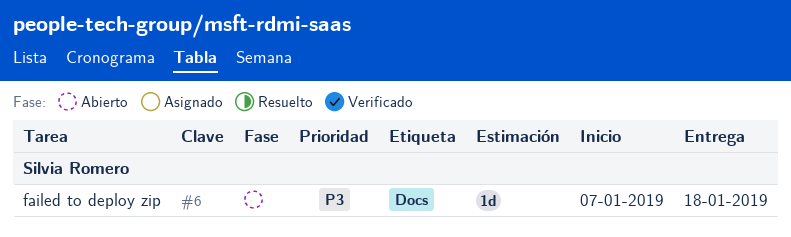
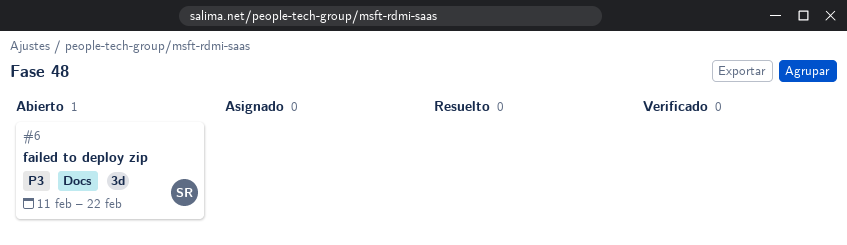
#6, estimate: 1d -> 3d
#6, start: Jan 7 -> Feb 11
#6, due: Jan 18 -> Feb 22

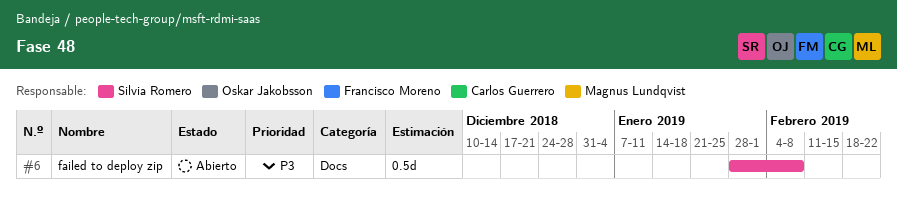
#6, estimate: 3d -> 0.5d
#6, start: Feb 11 -> Jan 28
#6, due: Feb 22 -> Feb 8

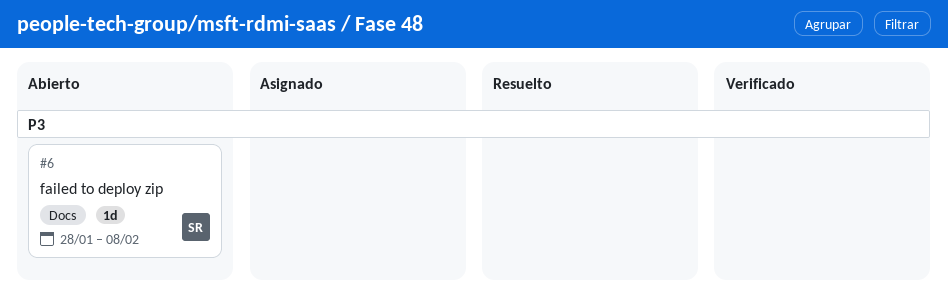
#6, estimate: 0.5d -> 1d

